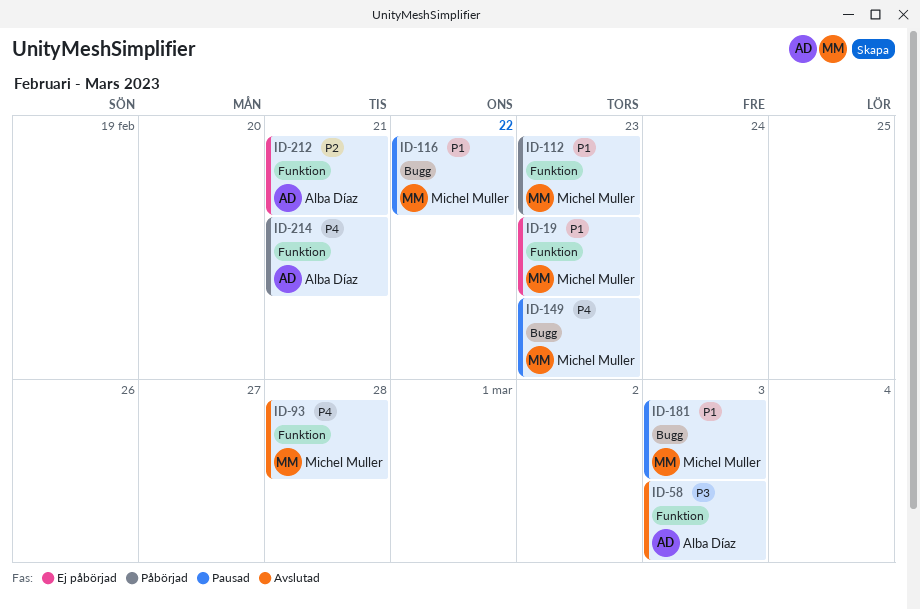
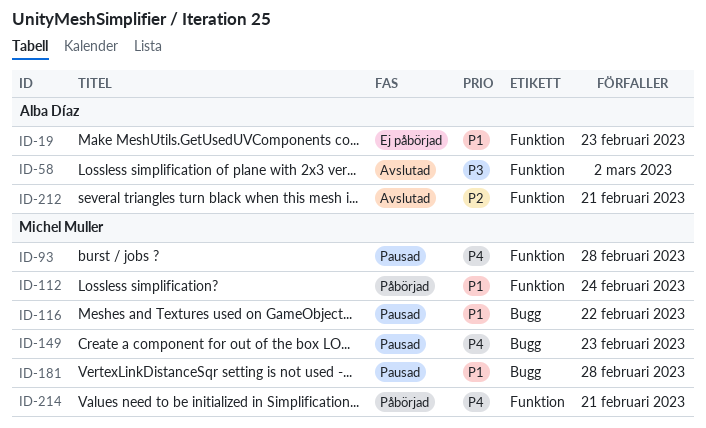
ID-19, owner: Michel Muller -> Alba Díaz
ID-58, due: Mar 3 -> Mar 2
ID-93, status: Avslutad -> Pausad
ID-112, due: Feb 23 -> Feb 24
ID-181, due: Mar 3 -> Feb 28
ID-212, status: Ej påbörjad -> Avslutad
ID-214, owner: Alba Díaz -> Michel Muller

